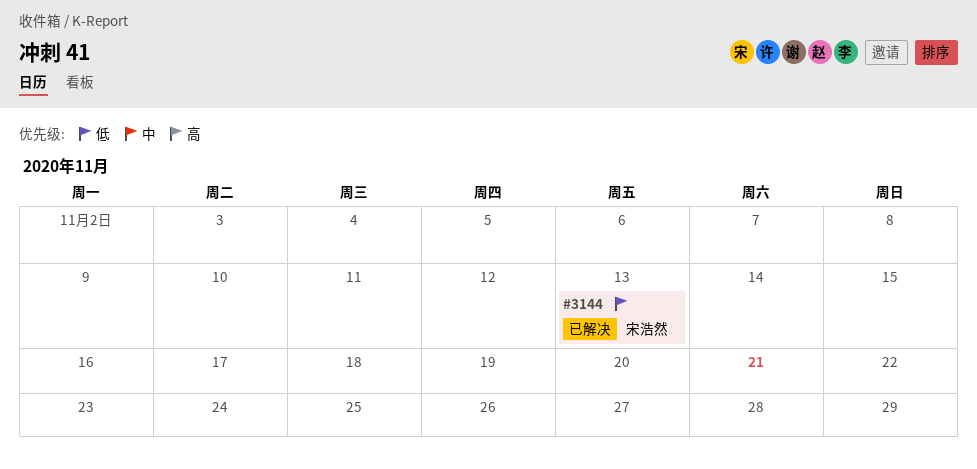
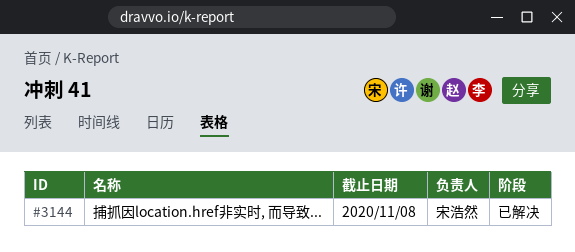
#3144, due: Nov 13 -> Nov 8

